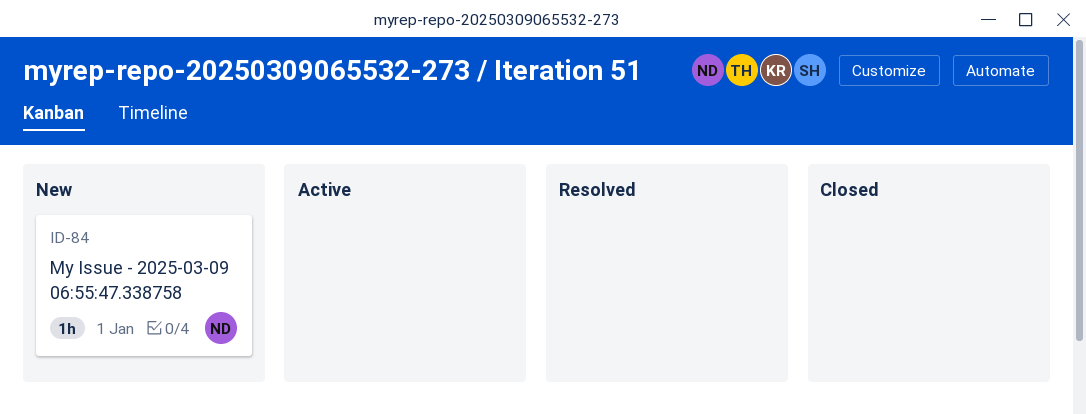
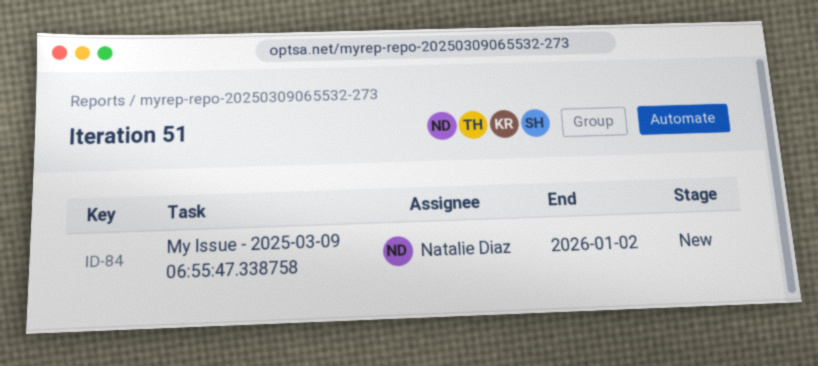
ID-84, due: Jan 1 -> Jan 2

